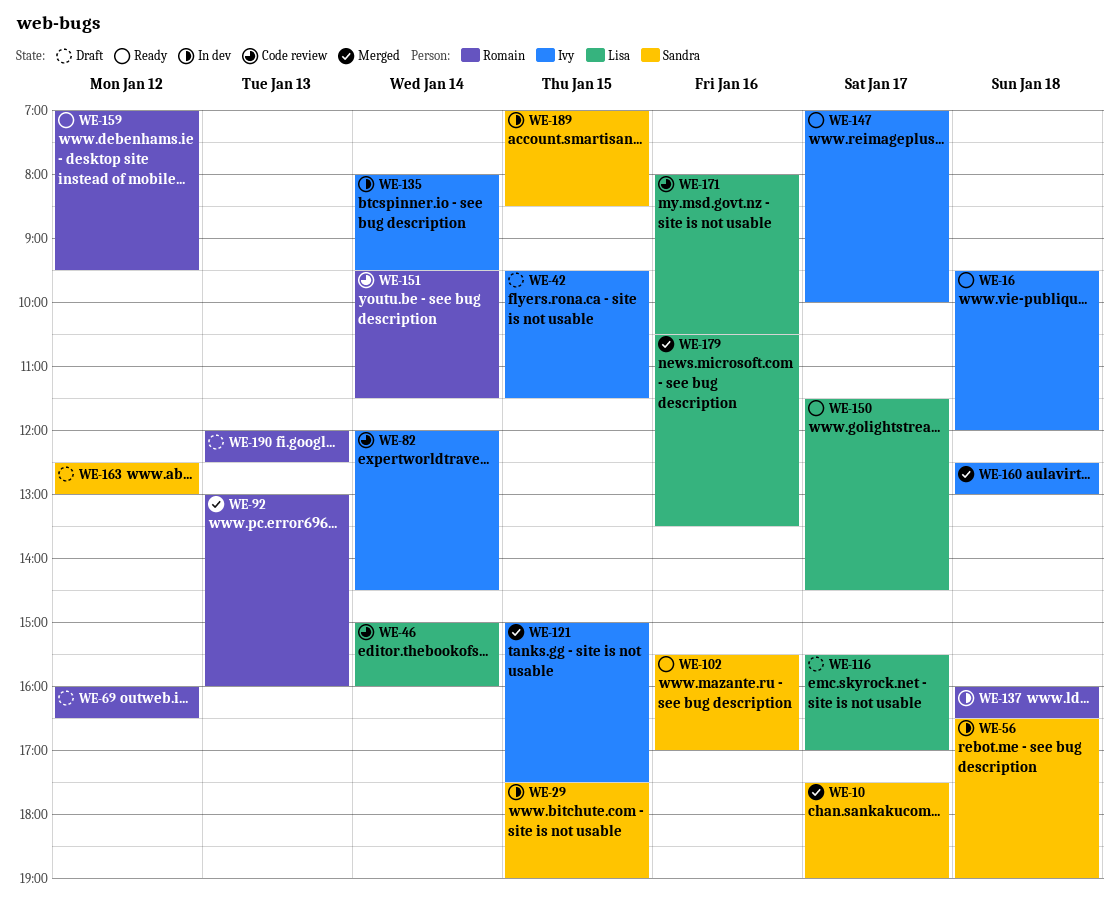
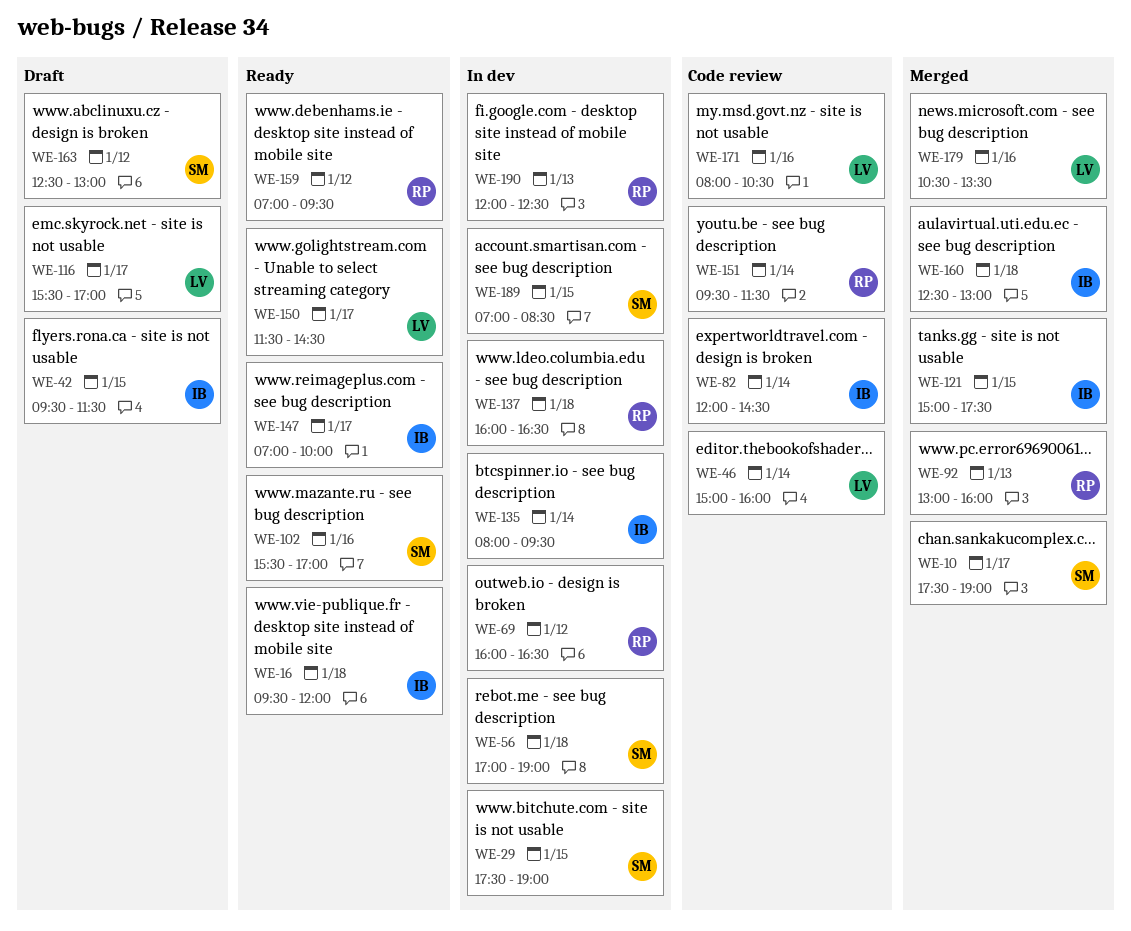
WE-56, begins: 16:30 -> 17:00
WE-69, status: Draft -> In dev
WE-190, status: Draft -> In dev

